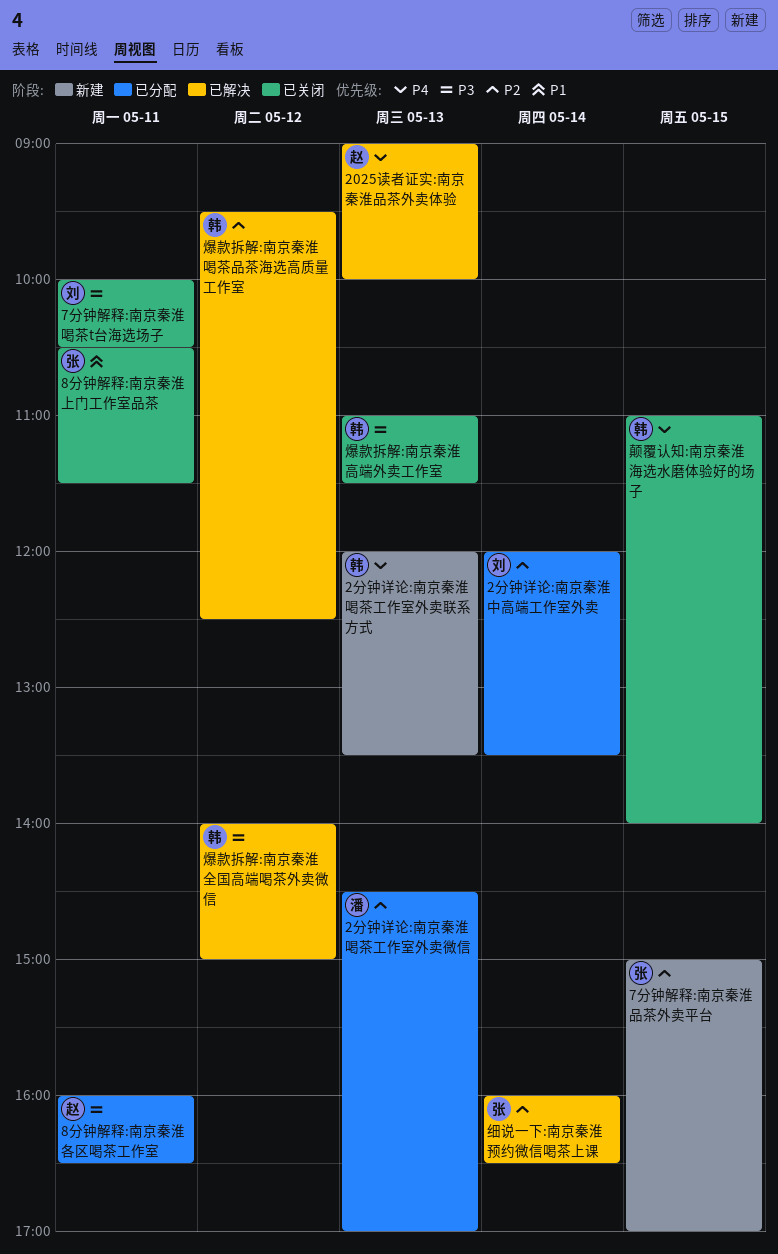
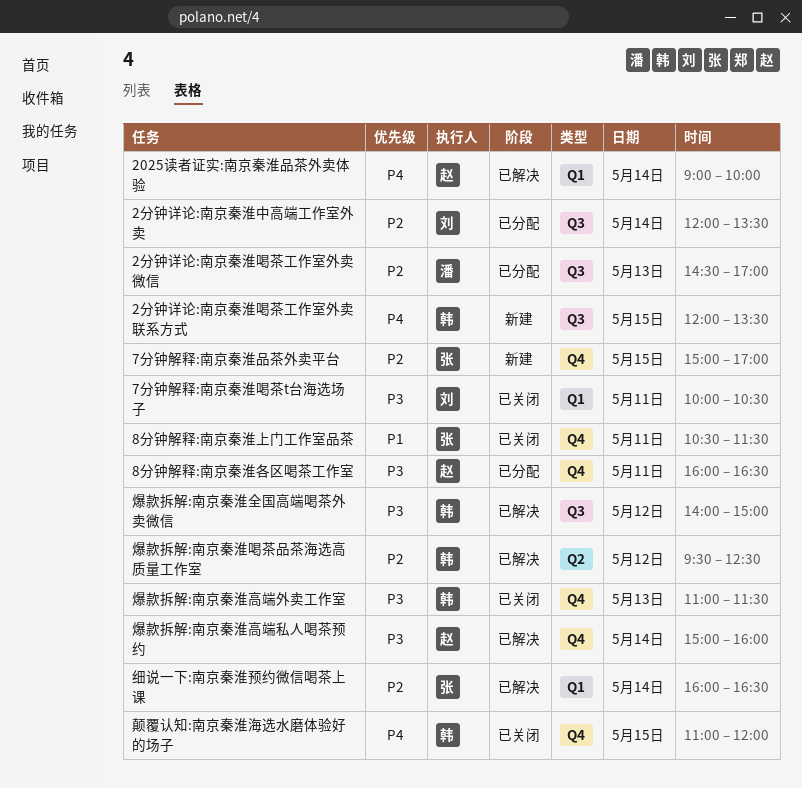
2025读者证实:南京秦淮品茶外卖体验, day: May 13 -> May 14
2分钟详论:南京秦淮喝茶工作室外卖联系方式, day: May 13 -> May 15
爆款拆解:南京秦淮高端私人喝茶预约: none -> present
颠覆认知:南京秦淮海选水磨体验好的场子, ends: 14:00 -> 12:00

